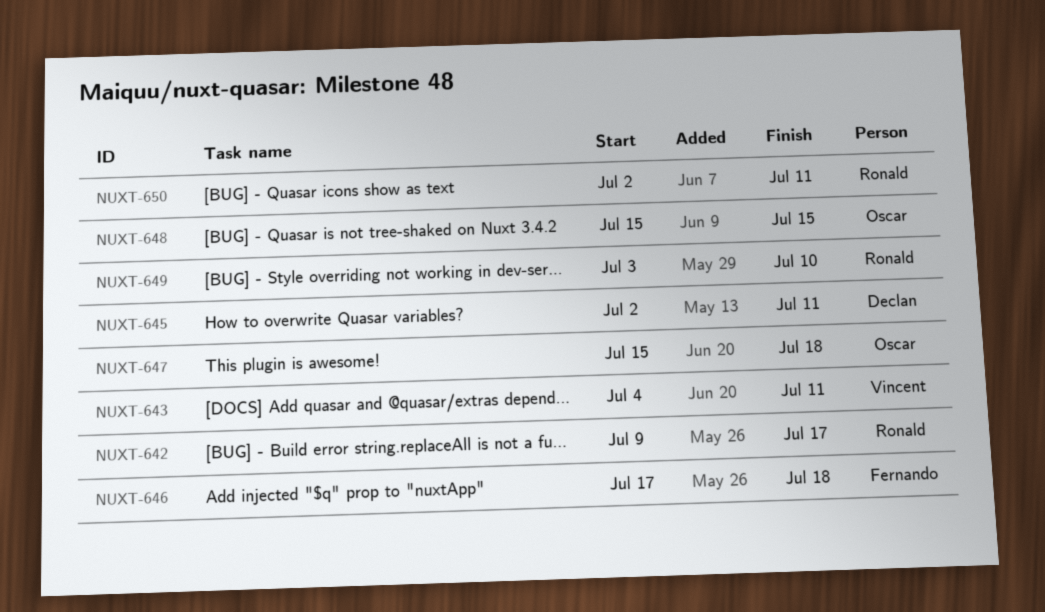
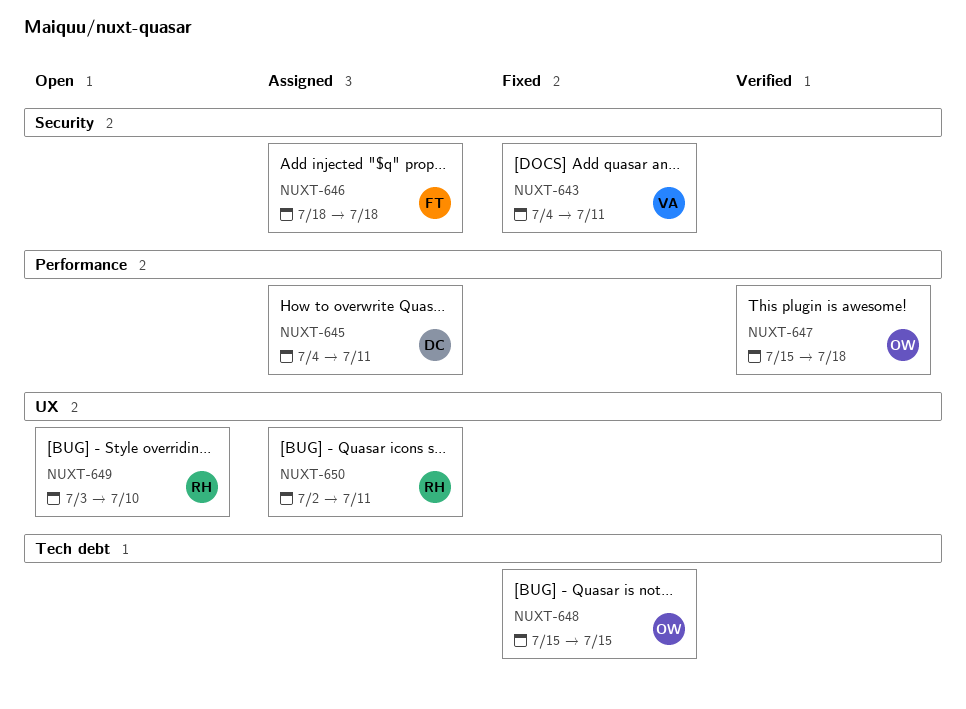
NUXT-642: present -> none
NUXT-645, start: Jul 2 -> Jul 4
NUXT-646, start: Jul 17 -> Jul 18

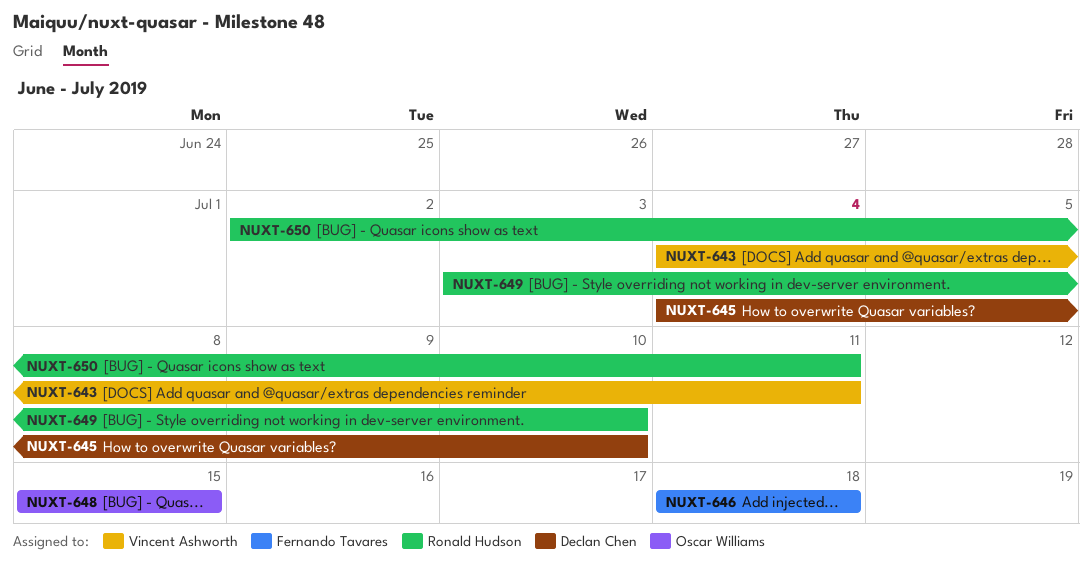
NUXT-645, due: Jul 11 -> Jul 10
NUXT-647: present -> none

